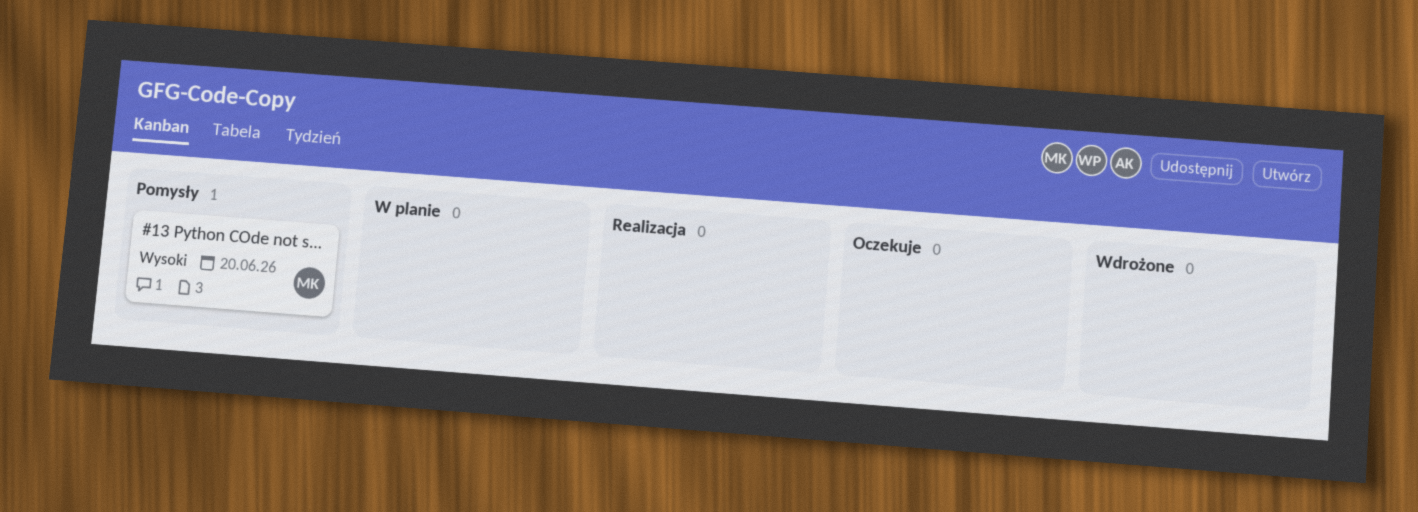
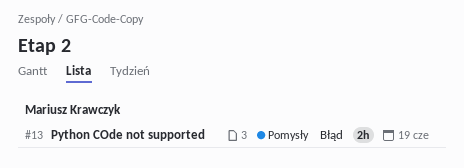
#13, due: Jun 20 -> Jun 19

